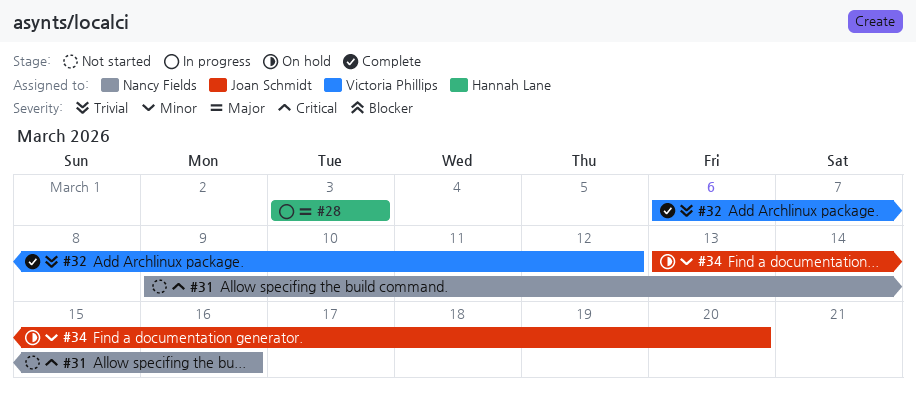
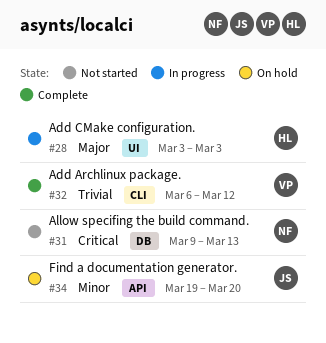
#31, due: Mar 16 -> Mar 13
#34, start: Mar 13 -> Mar 19

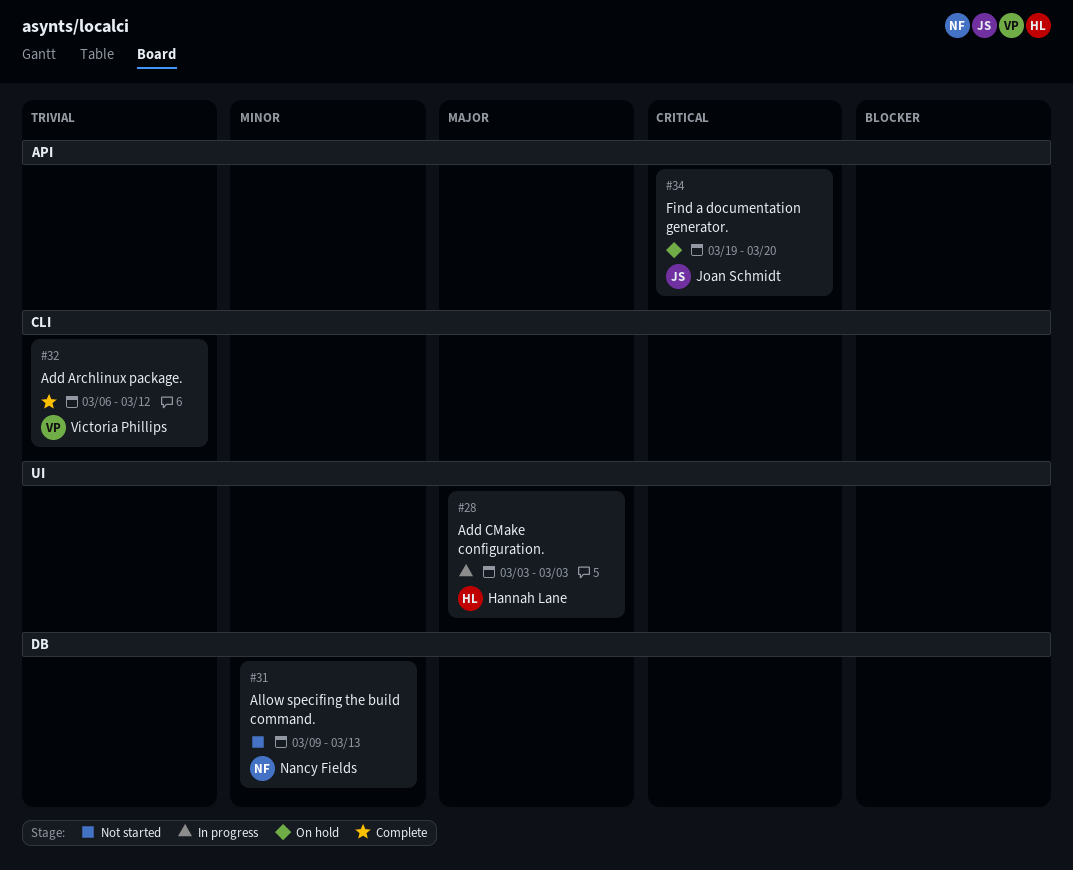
#31, priority: Critical -> Minor
#34, priority: Minor -> Critical

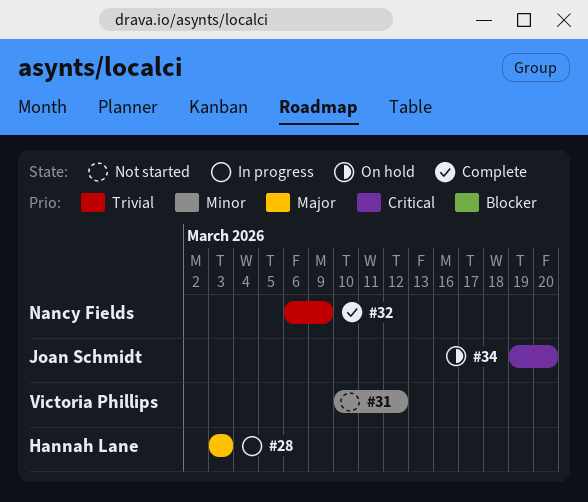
#31, owner: Nancy Fields -> Victoria Phillips
#31, start: Mar 9 -> Mar 10
#31, due: Mar 13 -> Mar 12
#32, owner: Victoria Phillips -> Nancy Fields
#32, due: Mar 12 -> Mar 9

